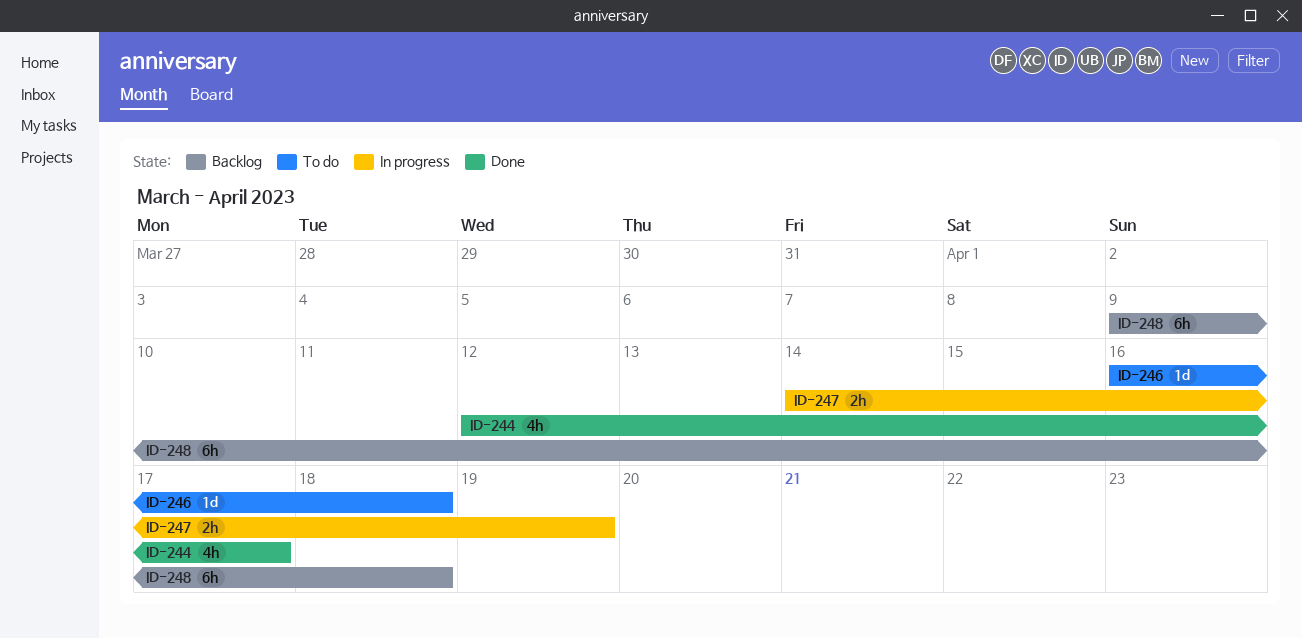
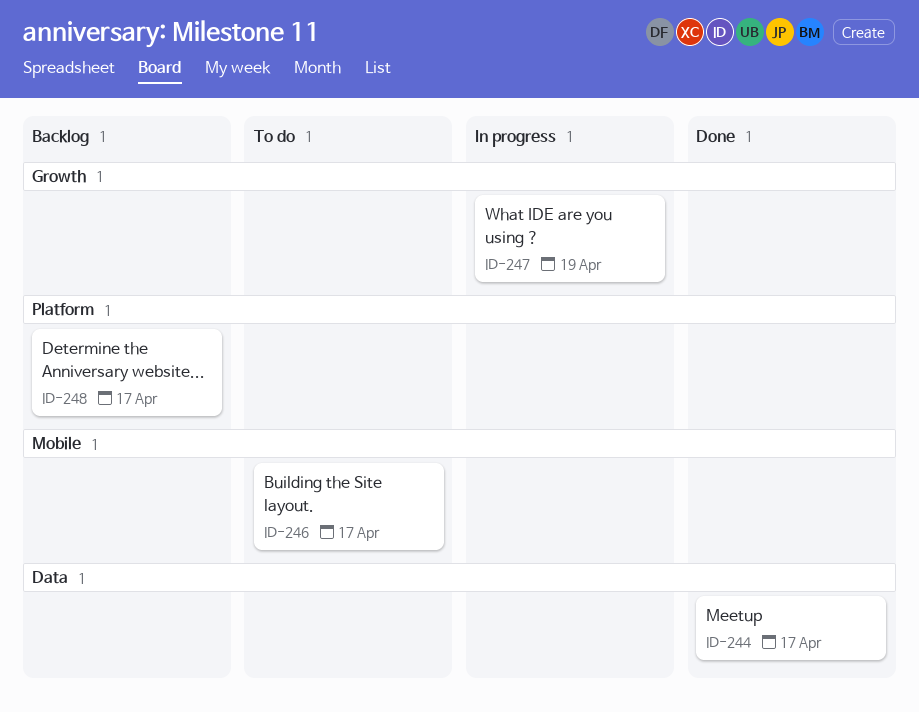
ID-246, due: Apr 18 -> Apr 17
ID-248, due: Apr 18 -> Apr 17

